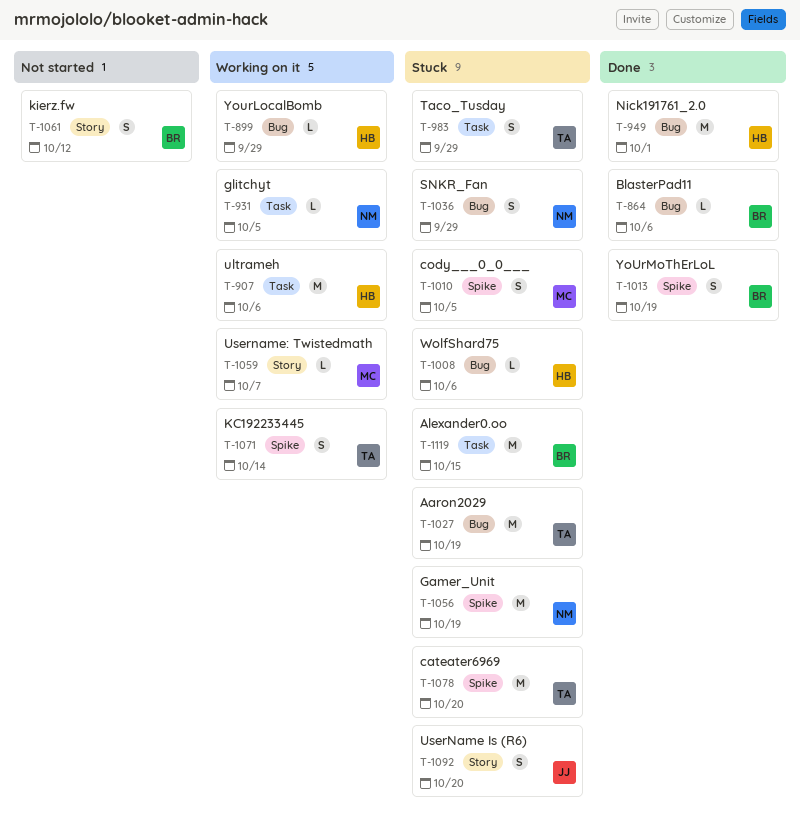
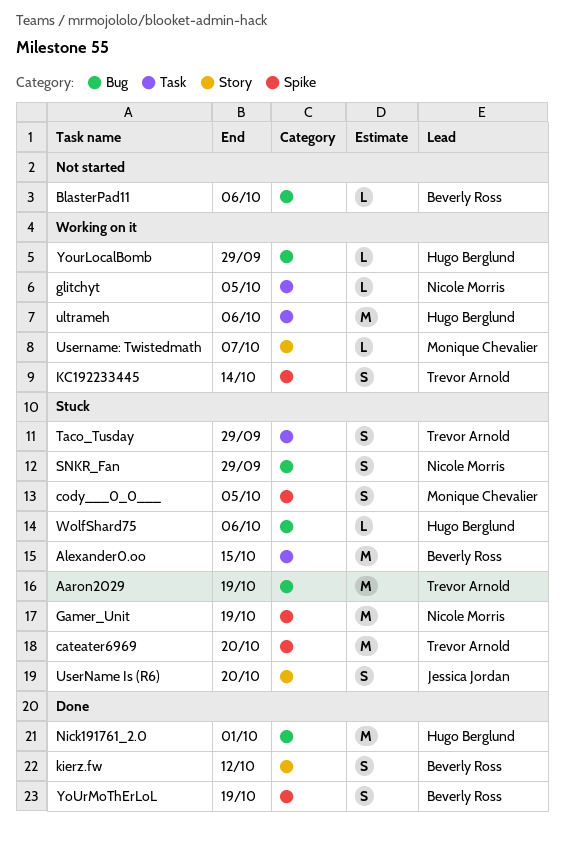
BlasterPad11, status: Done -> Not started
kierz.fw, status: Not started -> Done

